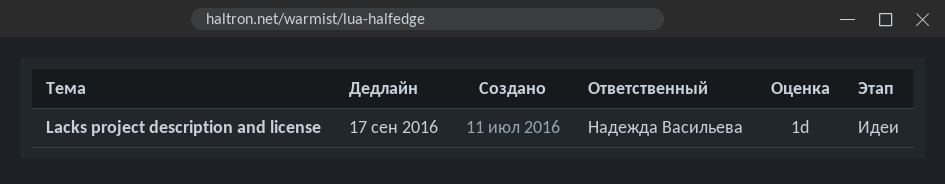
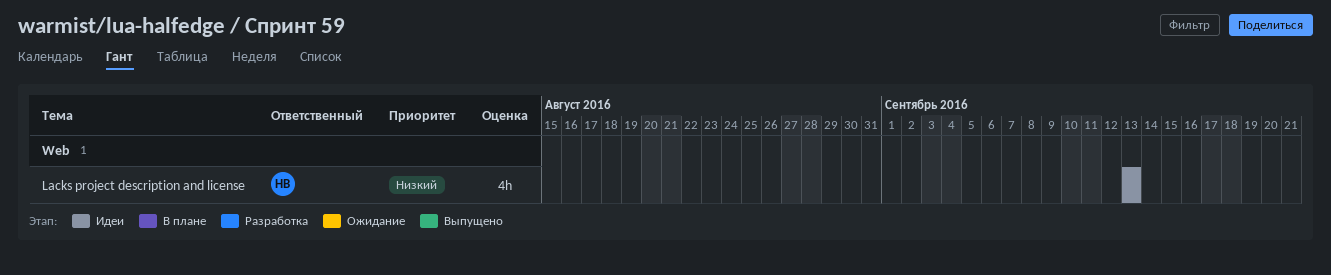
Lacks project description and license, estimate: 1d -> 4h
Lacks project description and license, due: Sep 17 -> Sep 13

